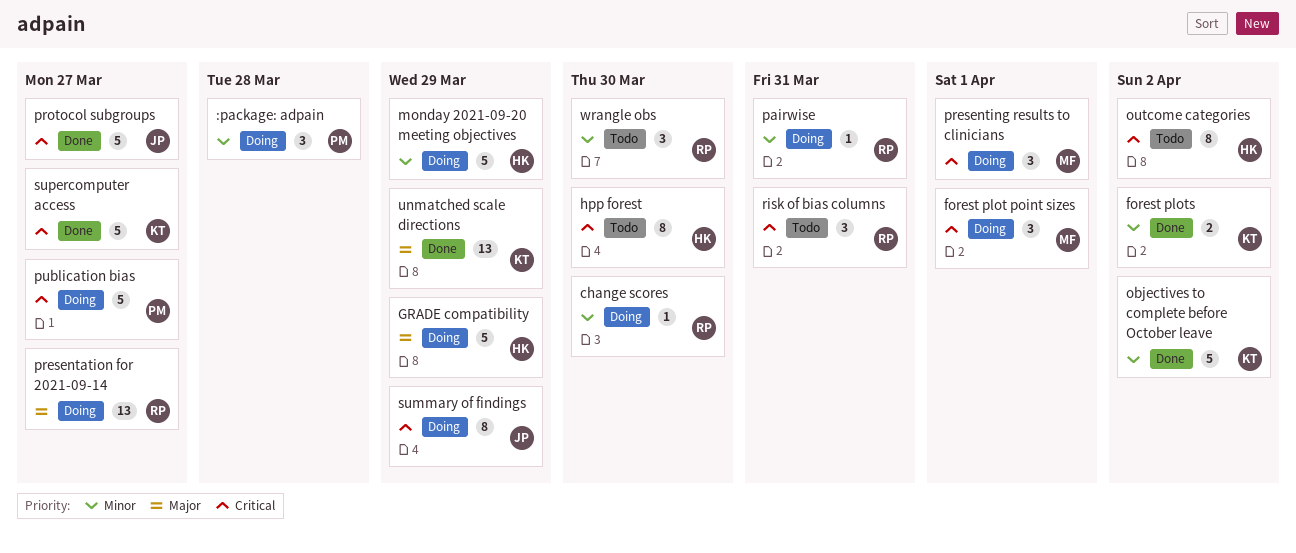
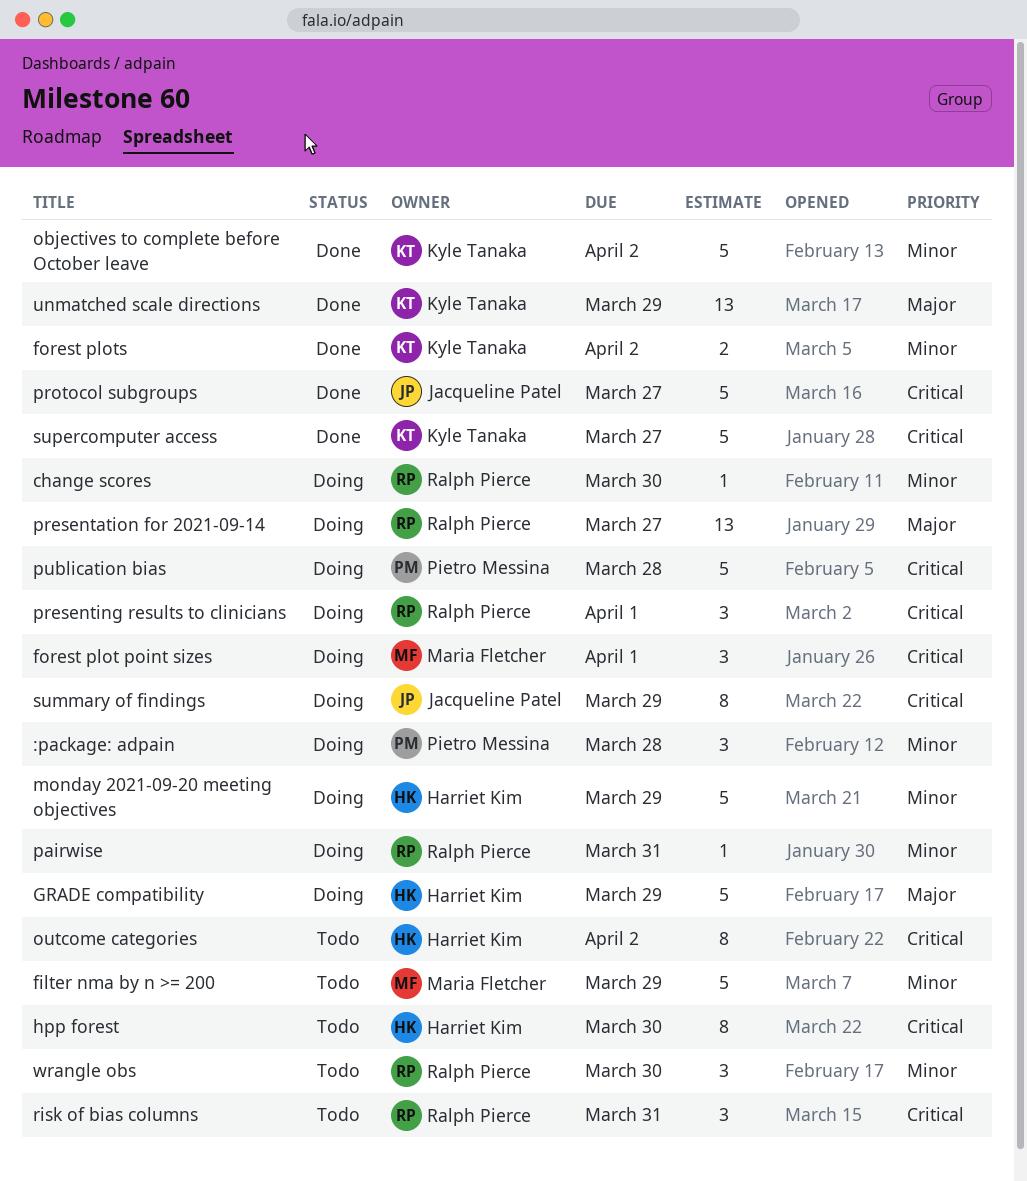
filter nma by n >= 200: none -> present
presenting results to clinicians, owner: Maria Fletcher -> Ralph Pierce
publication bias, due: Mar 27 -> Mar 28

